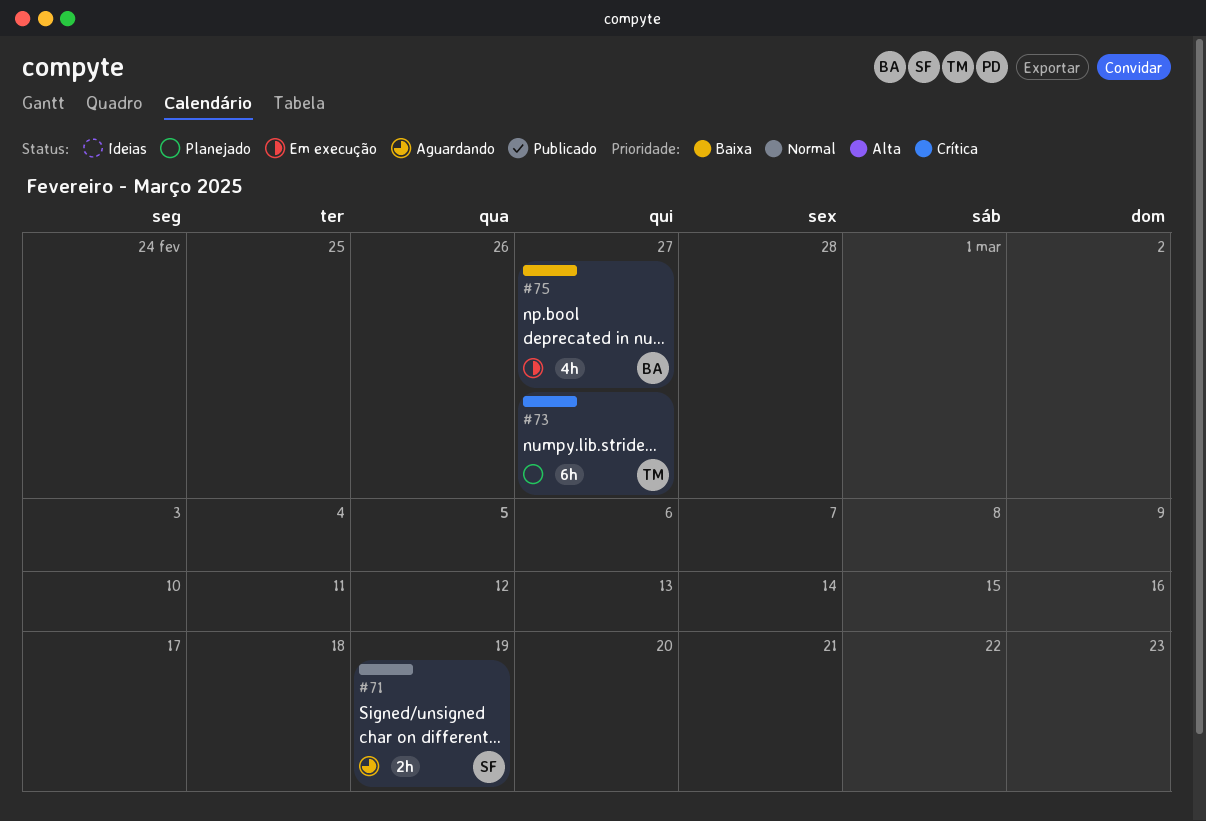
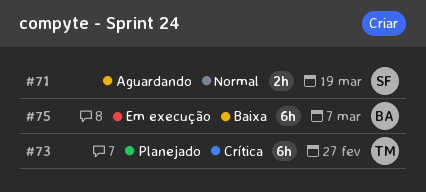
#75, estimate: 4h -> 6h
#75, due: Feb 27 -> Mar 7

